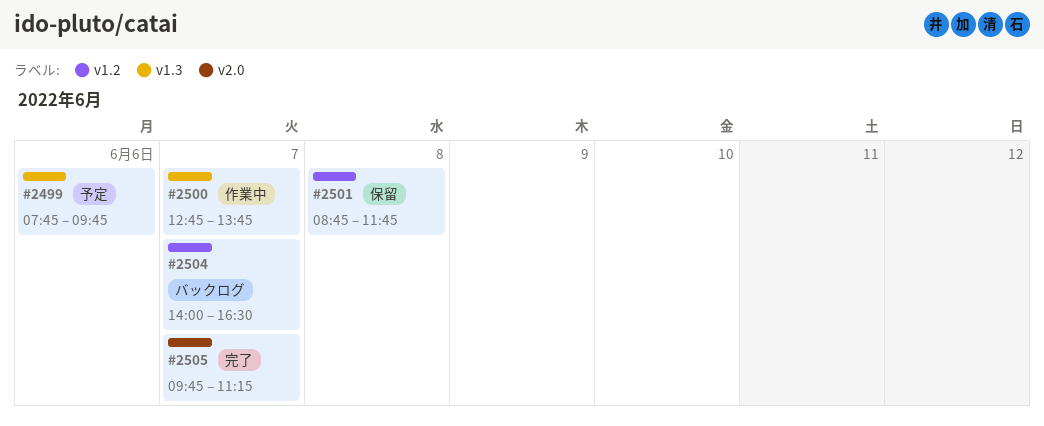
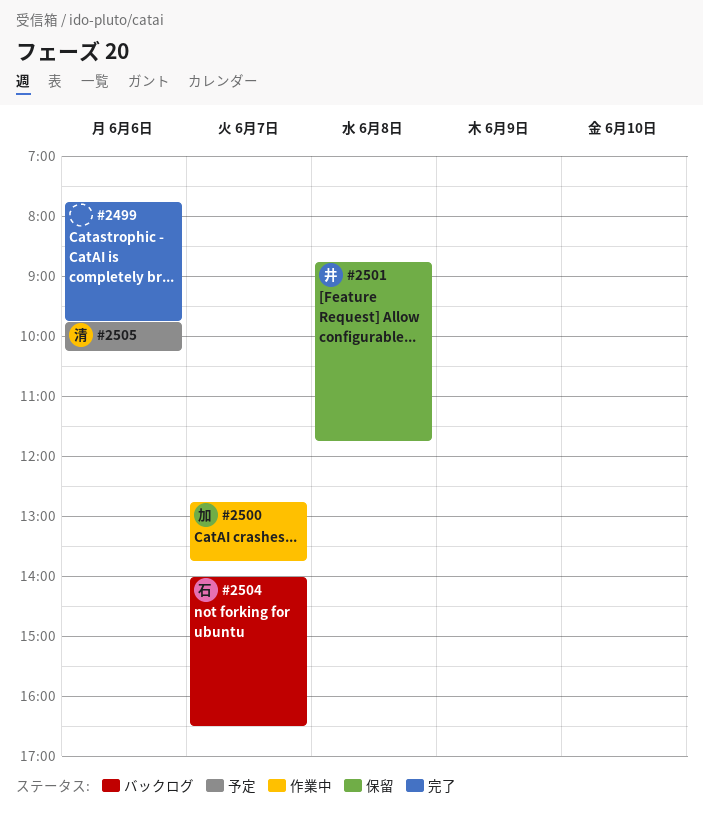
#2499, status: 予定 -> 完了
#2505, status: 完了 -> 予定
#2505, day: Jun 7 -> Jun 6
#2505, ends: 11:15 -> 10:15

